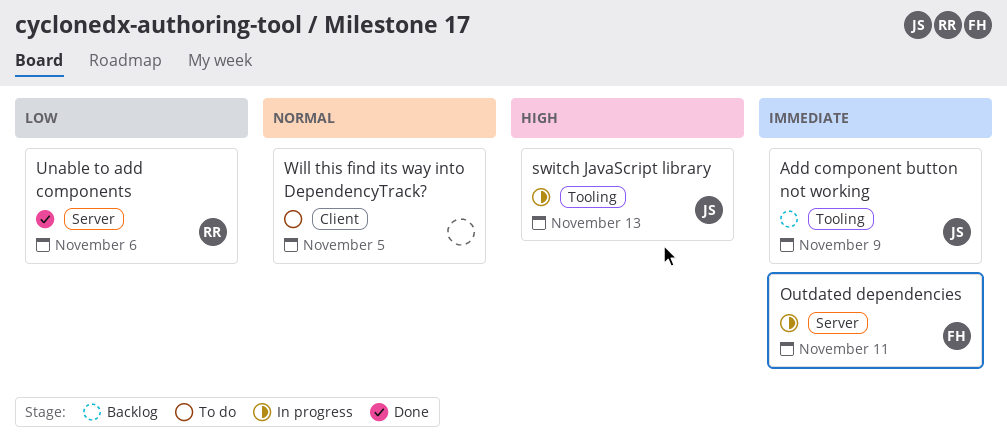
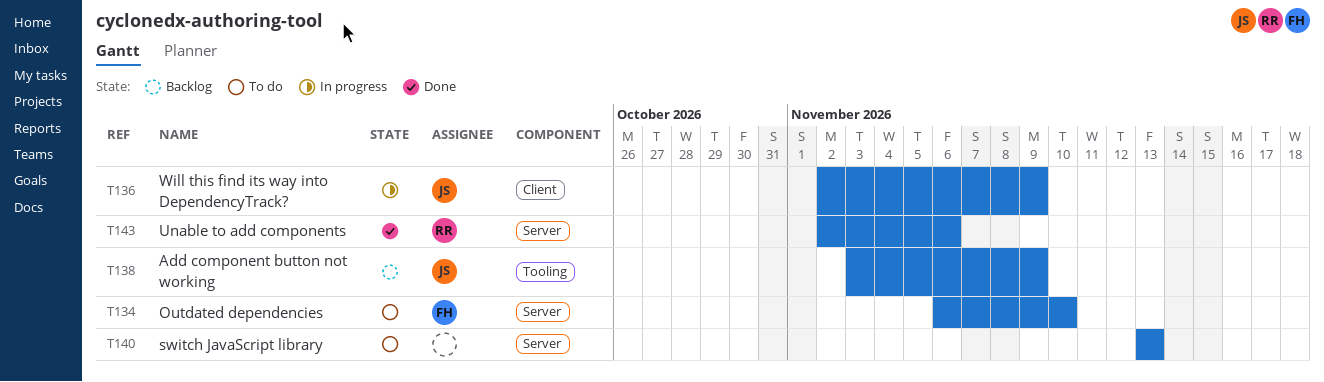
Outdated dependencies, status: In progress -> To do
Outdated dependencies, due: Nov 11 -> Nov 10
switch JavaScript library, status: In progress -> To do
switch JavaScript library, owner: JS -> none
switch JavaScript library, label: Tooling -> Server
Will this find its way into DependencyTrack?, status: To do -> In progress
Will this find its way into DependencyTrack?, owner: none -> JS
Will this find its way into DependencyTrack?, due: Nov 5 -> Nov 9

